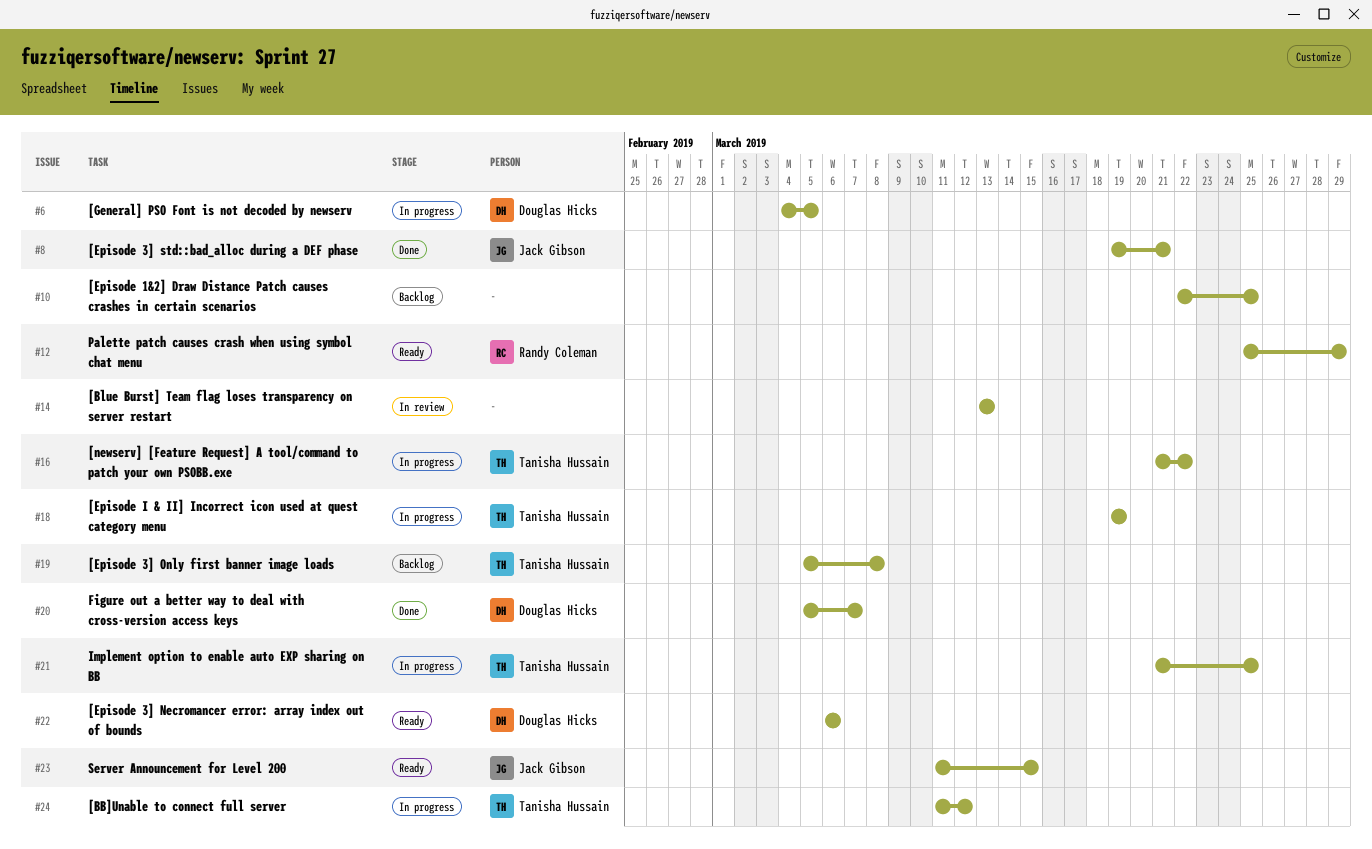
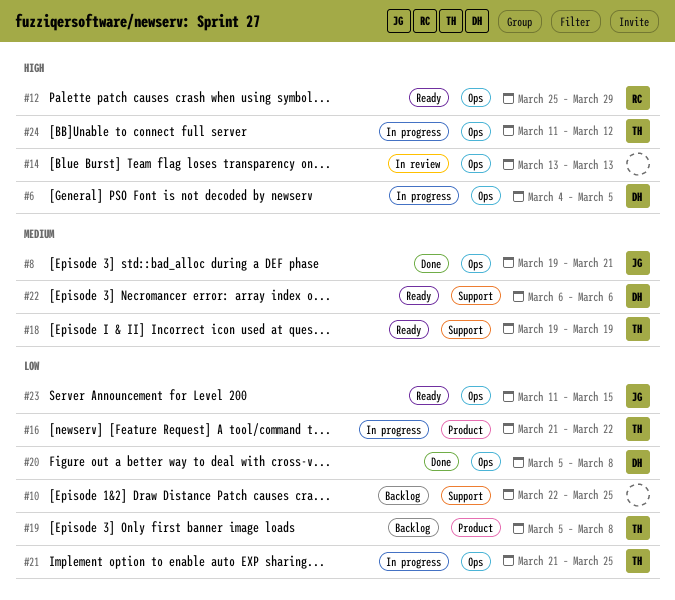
#18, status: In progress -> Ready
#20, due: Mar 7 -> Mar 8

